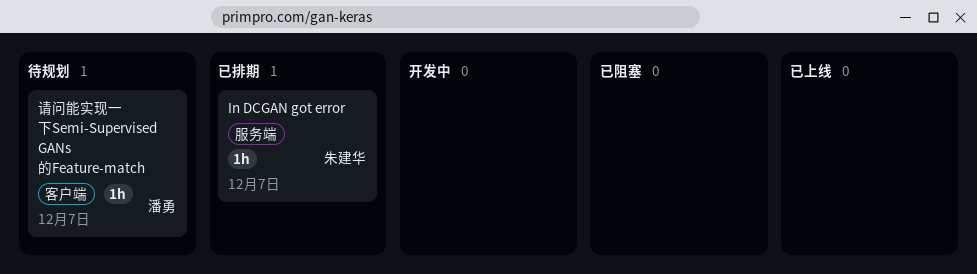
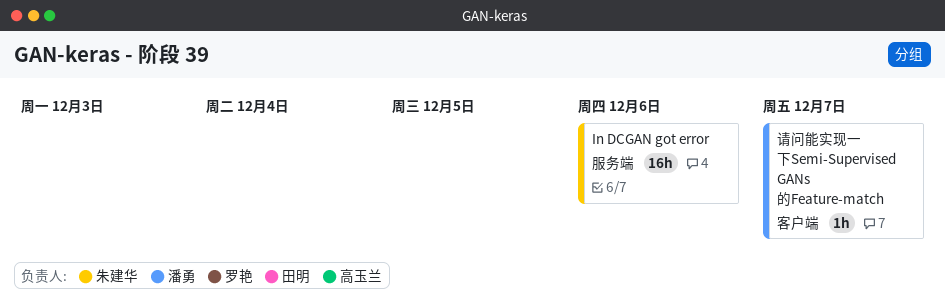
In DCGAN got error, estimate: 1h -> 16h
In DCGAN got error, due: Dec 7 -> Dec 6

